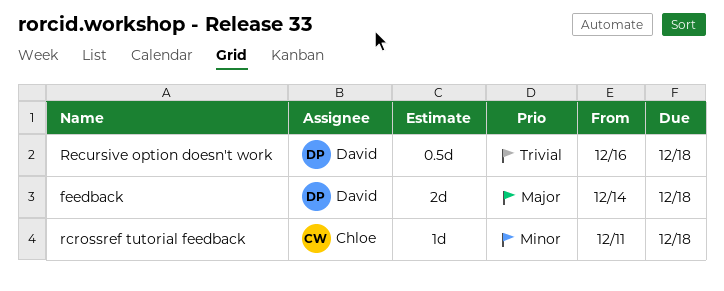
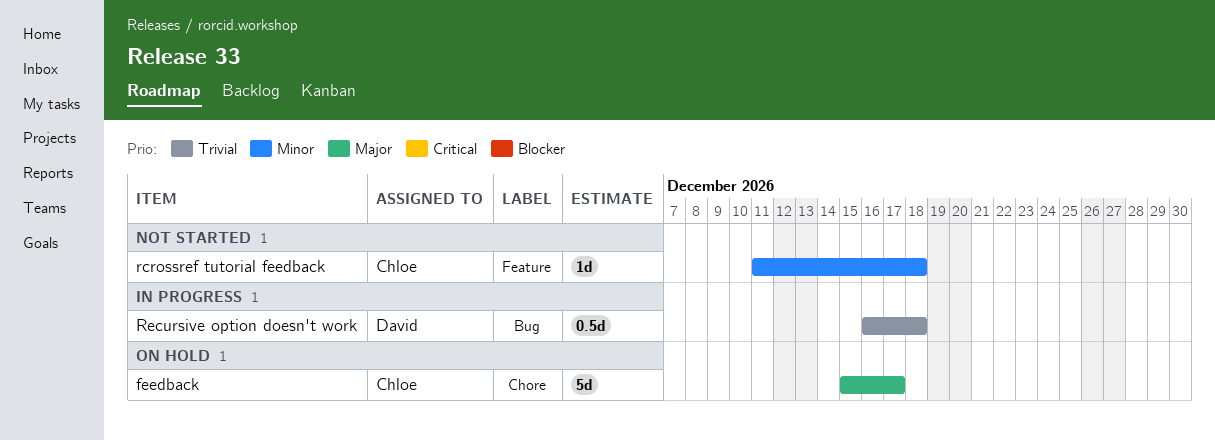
feedback, owner: David -> Chloe
feedback, estimate: 2d -> 5d
feedback, start: Dec 14 -> Dec 15
feedback, due: Dec 18 -> Dec 17

